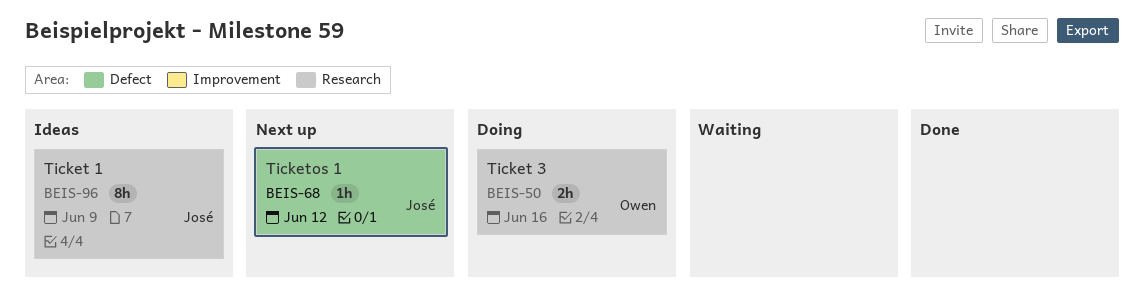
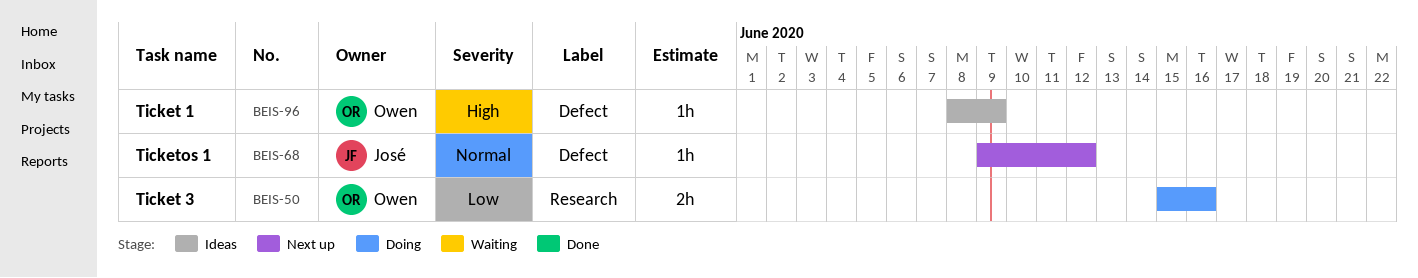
BEIS-96, owner: José -> Owen
BEIS-96, label: Research -> Defect
BEIS-96, estimate: 8h -> 1h

